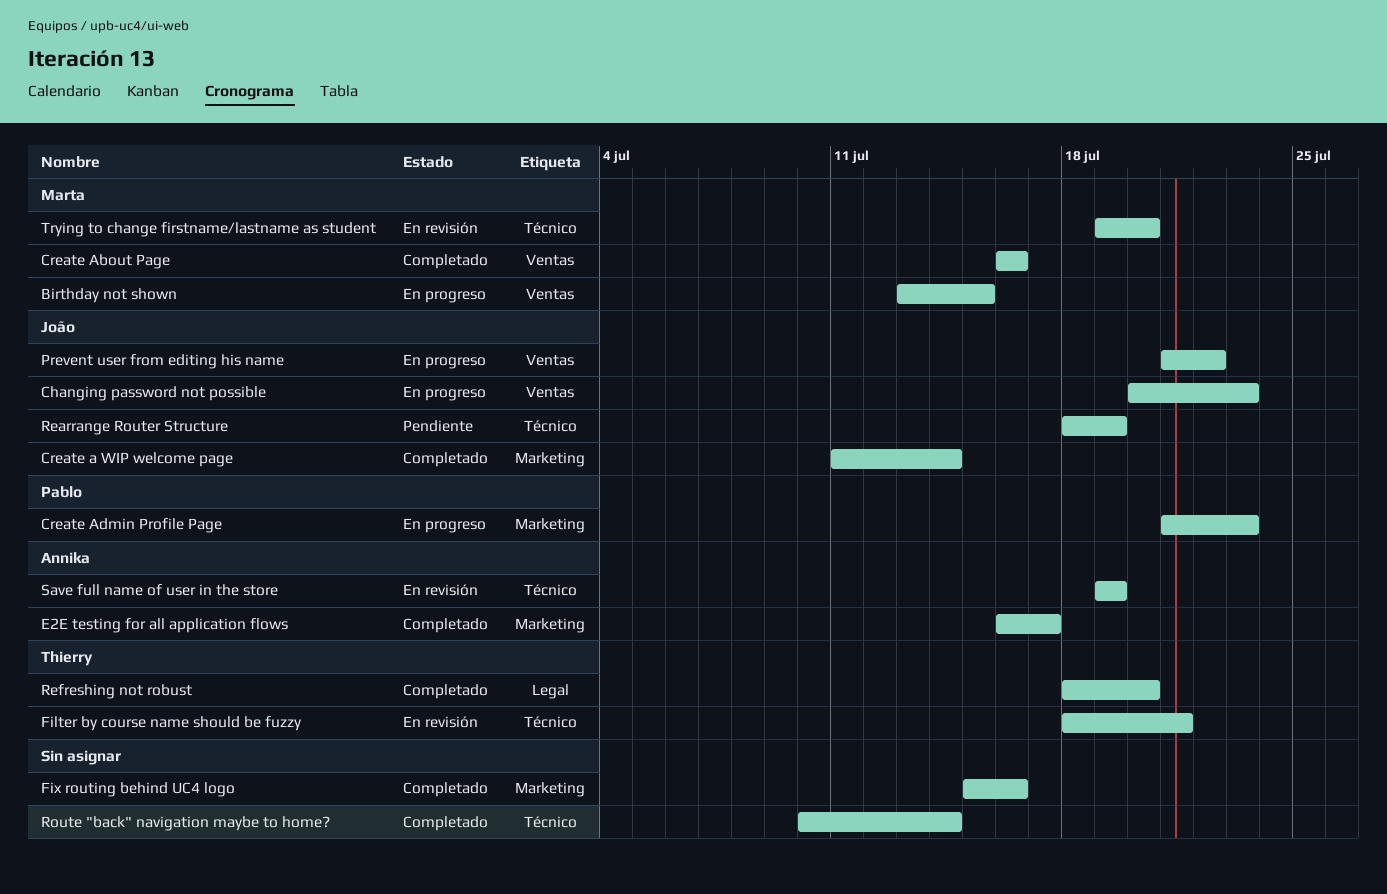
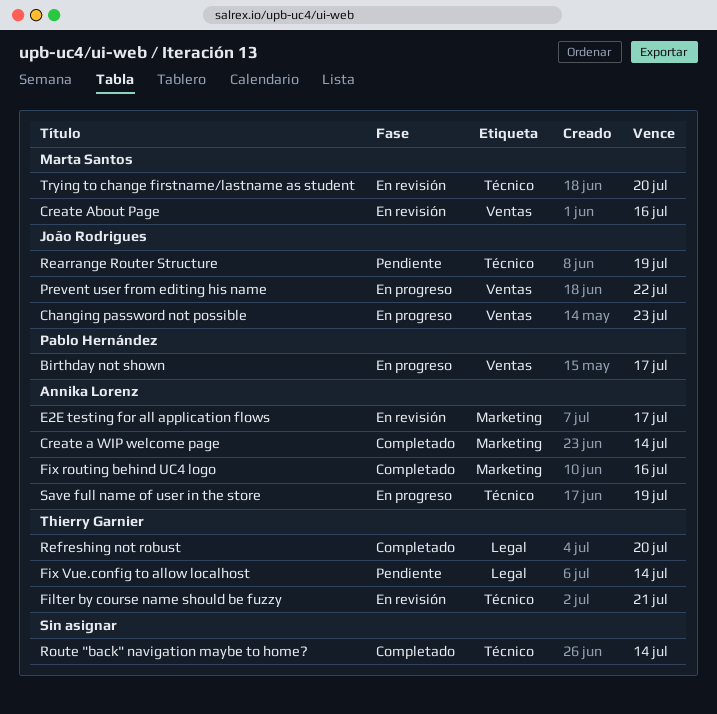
Birthday not shown, owner: Marta Santos -> Pablo Hernández
Birthday not shown, due: Jul 15 -> Jul 17
Create a WIP welcome page, owner: João Rodrigues -> Annika Lorenz
Create About Page, status: Completado -> En revisión
Create Admin Profile Page: present -> none
E2E testing for all application flows, status: Completado -> En revisión
Fix routing behind UC4 logo, owner: none -> Annika Lorenz
Fix Vue.config to allow localhost: none -> present
Save full name of user in the store, status: En revisión -> En progreso

